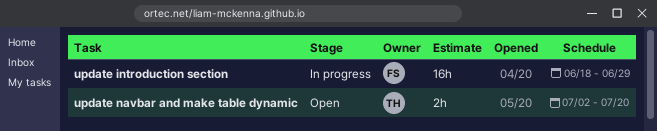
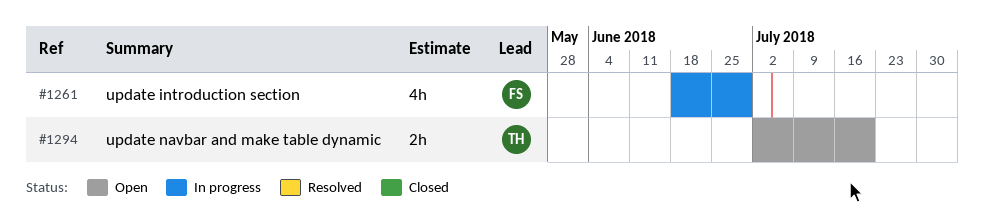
update introduction section, estimate: 16h -> 4h

